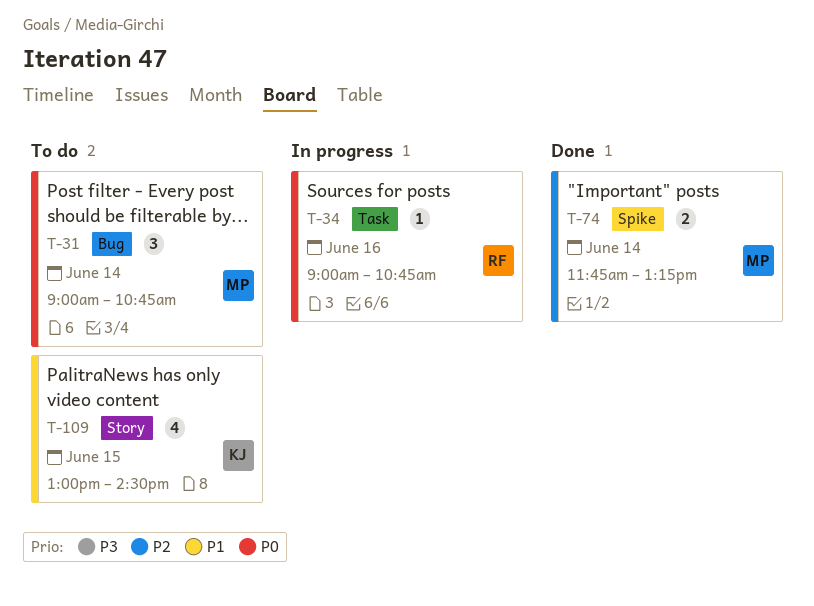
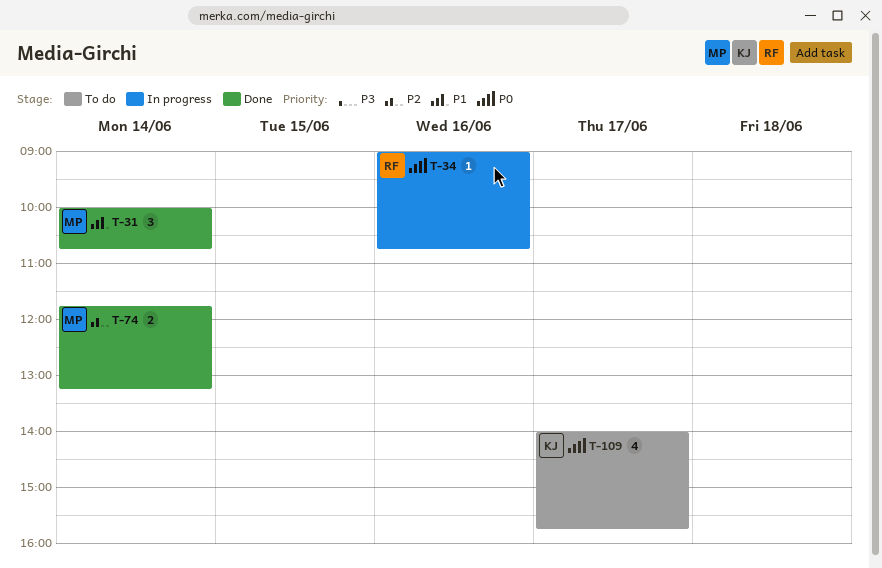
T-31, status: To do -> Done
T-31, priority: P0 -> P1
T-31, begins: 09:00 -> 10:00
T-109, priority: P1 -> P0
T-109, day: Jun 15 -> Jun 17
T-109, begins: 13:00 -> 14:00
T-109, ends: 14:30 -> 15:45

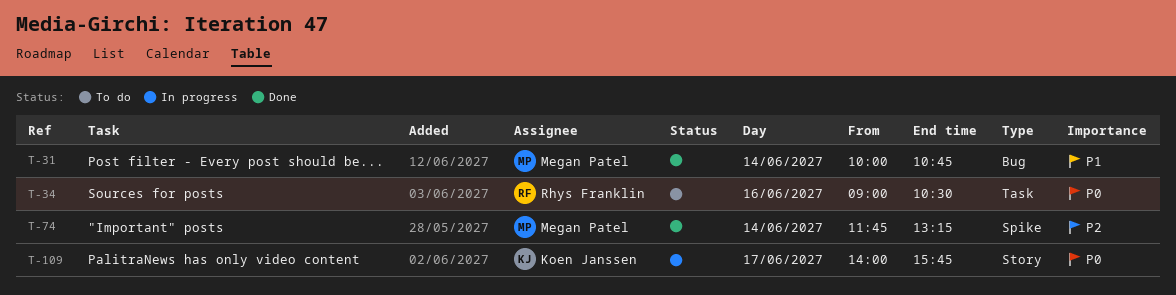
T-34, status: In progress -> To do
T-34, ends: 10:45 -> 10:30
T-109, status: To do -> In progress

